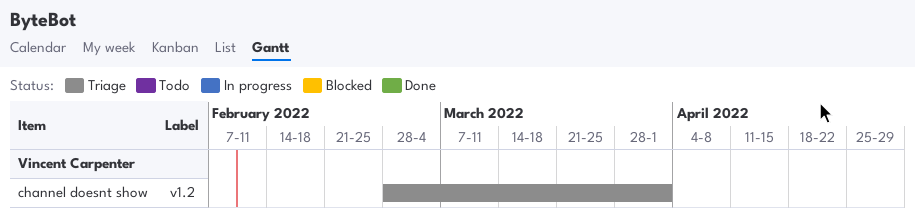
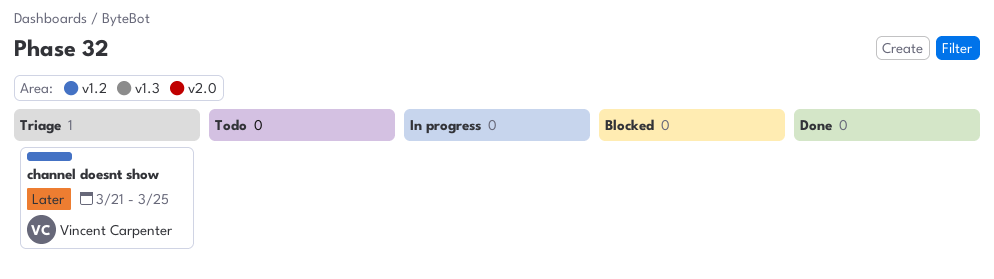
channel doesnt show, start: Feb 28 -> Mar 21
channel doesnt show, due: Apr 1 -> Mar 25

